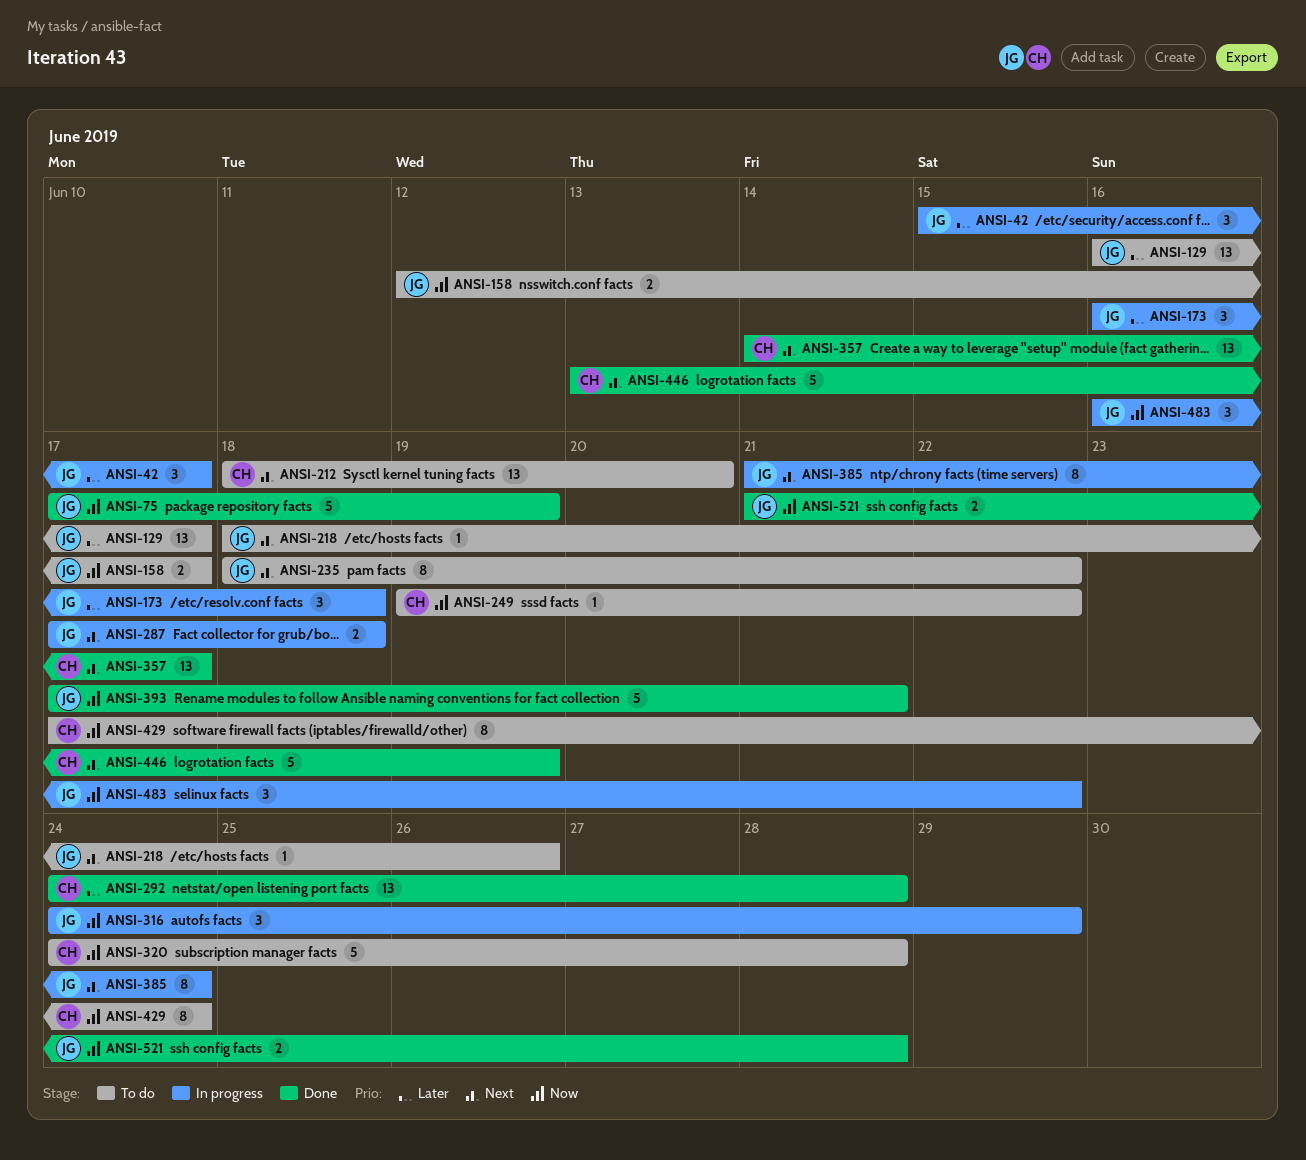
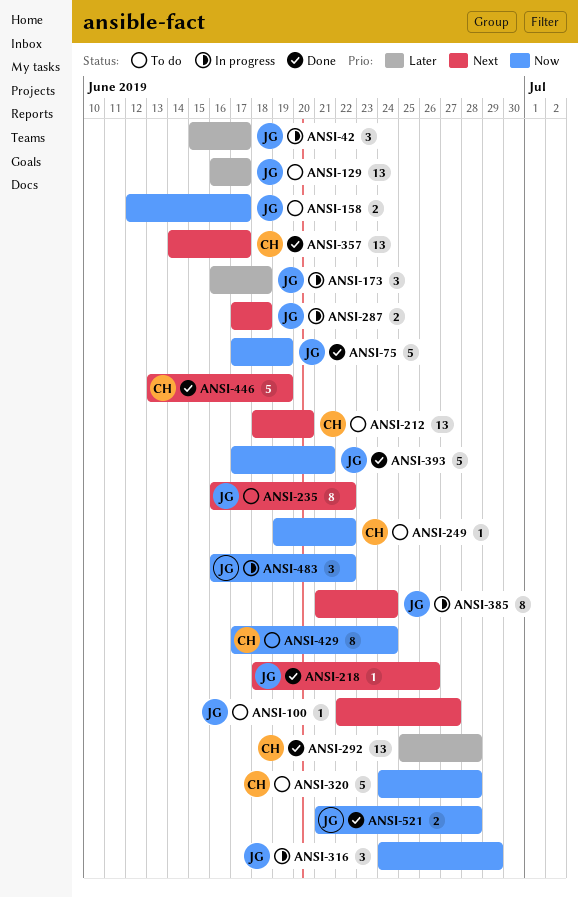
ANSI-100: none -> present
ANSI-218, status: To do -> Done
ANSI-235, start: Jun 18 -> Jun 16
ANSI-292, start: Jun 24 -> Jun 25

